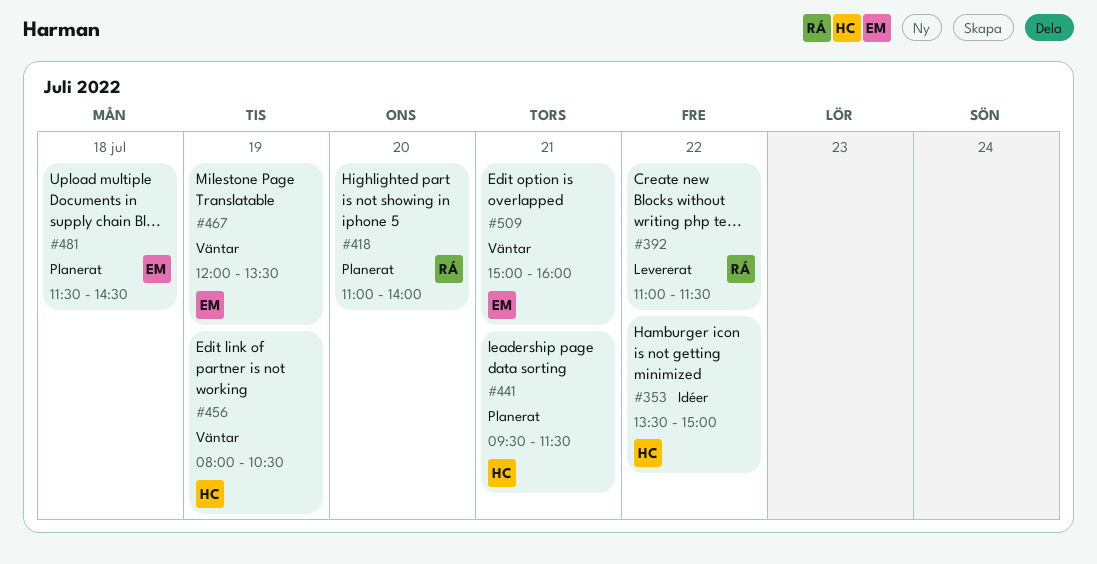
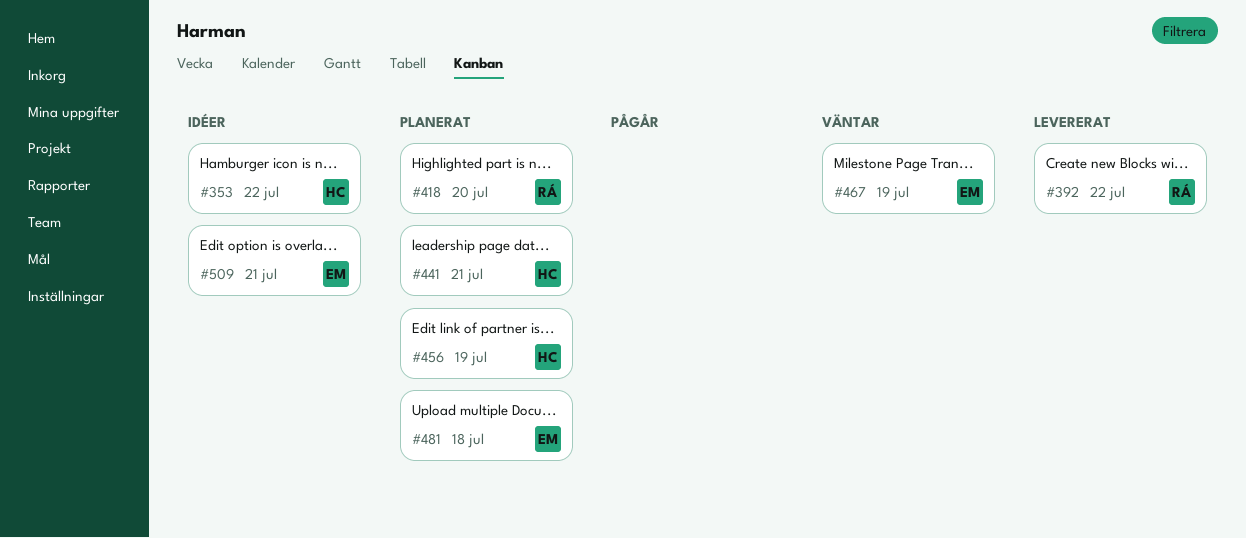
#456, status: Väntar -> Planerat
#509, status: Väntar -> Idéer

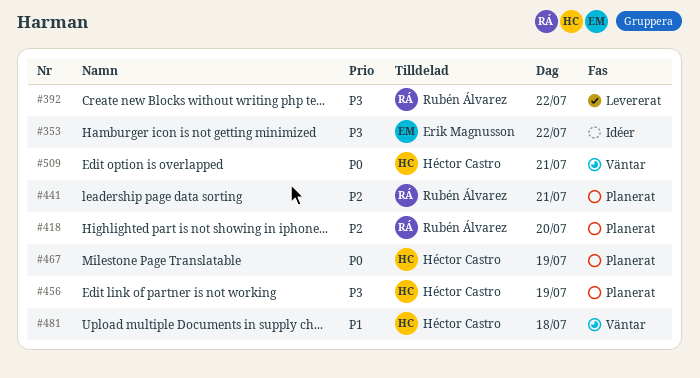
#353, owner: Héctor Castro -> Erik Magnusson
#441, owner: Héctor Castro -> Rubén Álvarez
#467, status: Väntar -> Planerat
#467, owner: Erik Magnusson -> Héctor Castro
#481, status: Planerat -> Väntar
#481, owner: Erik Magnusson -> Héctor Castro
#509, status: Idéer -> Väntar
#509, owner: Erik Magnusson -> Héctor Castro

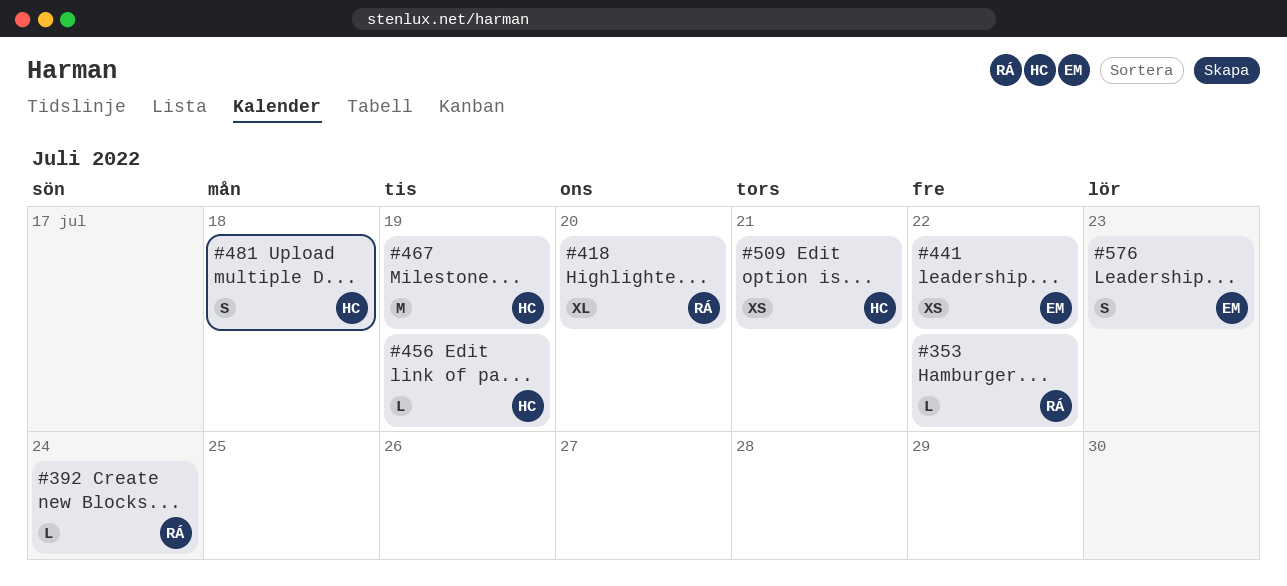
#353, owner: Erik Magnusson -> Rubén Álvarez
#392, day: Jul 22 -> Jul 24
#441, owner: Rubén Álvarez -> Erik Magnusson
#441, day: Jul 21 -> Jul 22
#576: none -> present

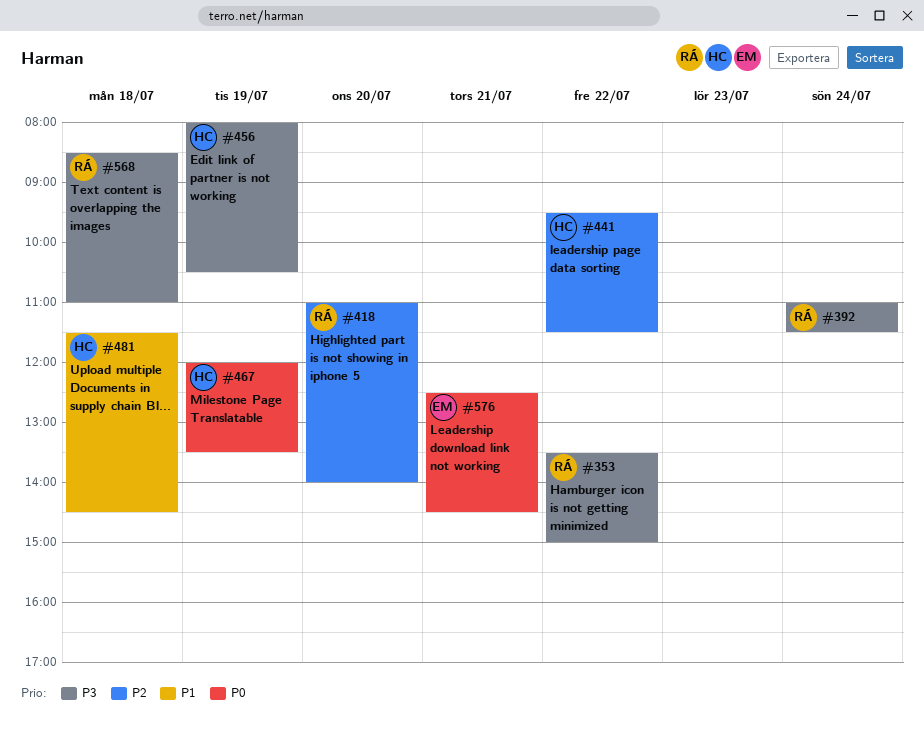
#441, owner: EM -> HC
#509: present -> none
#568: none -> present
#576, day: Jul 23 -> Jul 21

